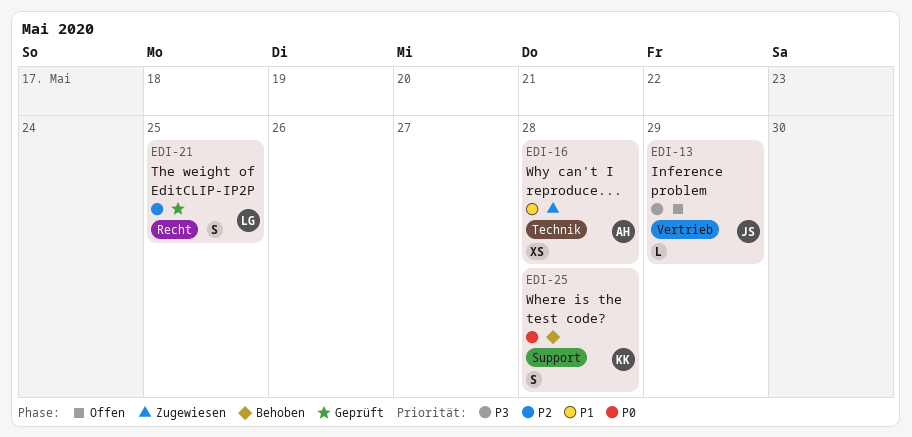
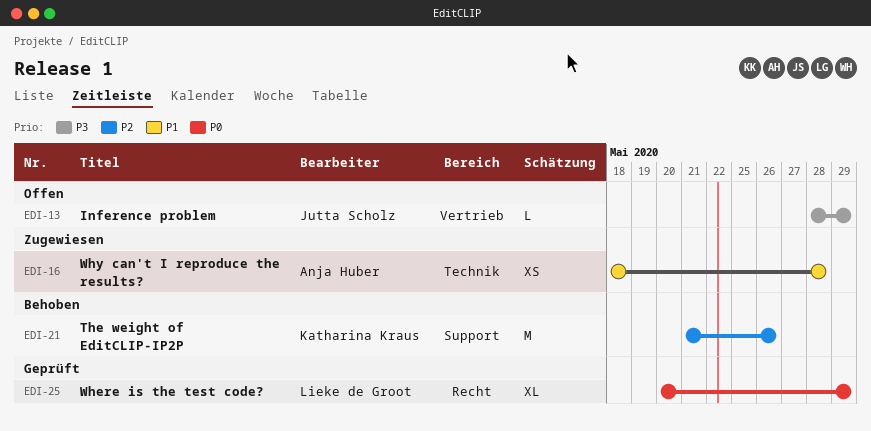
EDI-21, status: Geprüft -> Behoben
EDI-21, owner: Lieke de Groot -> Katharina Kraus
EDI-21, label: Recht -> Support
EDI-21, estimate: S -> M
EDI-21, due: May 25 -> May 26
EDI-25, status: Behoben -> Geprüft
EDI-25, owner: Katharina Kraus -> Lieke de Groot
EDI-25, label: Support -> Recht
EDI-25, estimate: S -> XL
EDI-25, due: May 28 -> May 29

